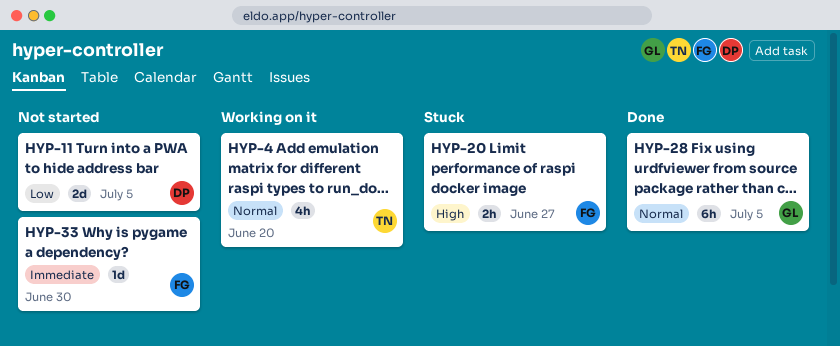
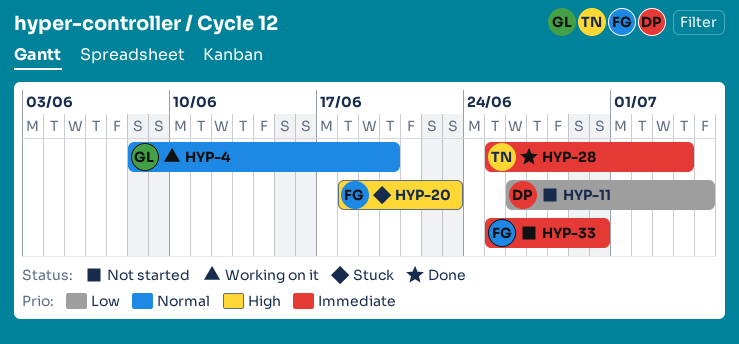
HYP-4, owner: TN -> GL
HYP-20, due: Jun 27 -> Jun 23
HYP-28, owner: GL -> TN
HYP-28, priority: Normal -> Immediate
HYP-28, due: Jul 5 -> Jul 4

